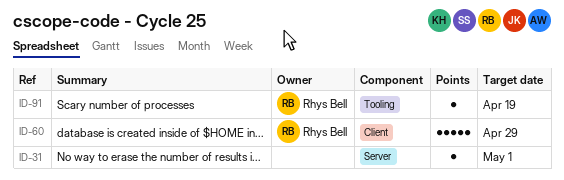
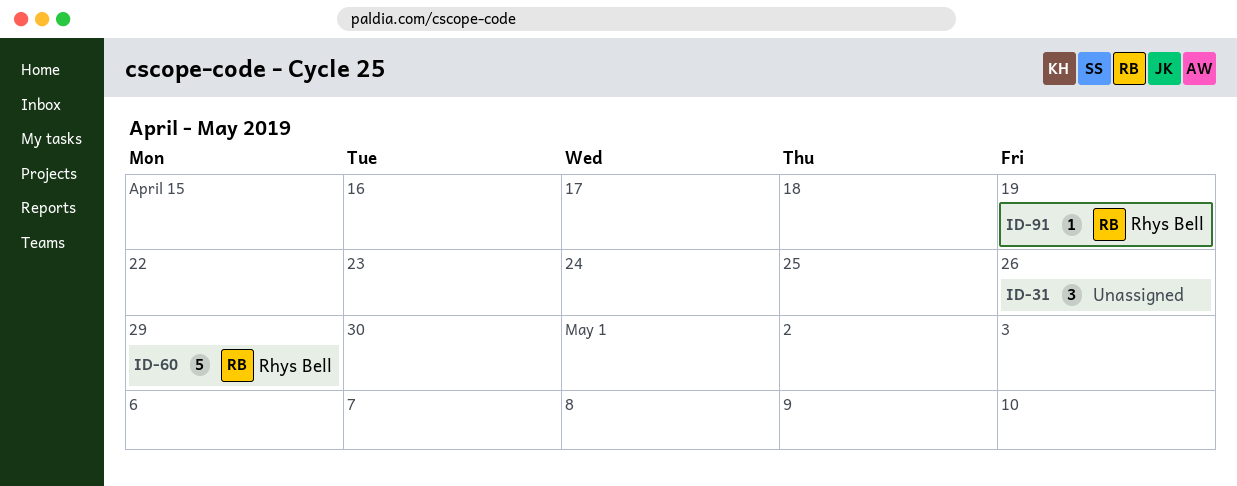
ID-31, estimate: 1 -> 3
ID-31, due: May 1 -> Apr 26

